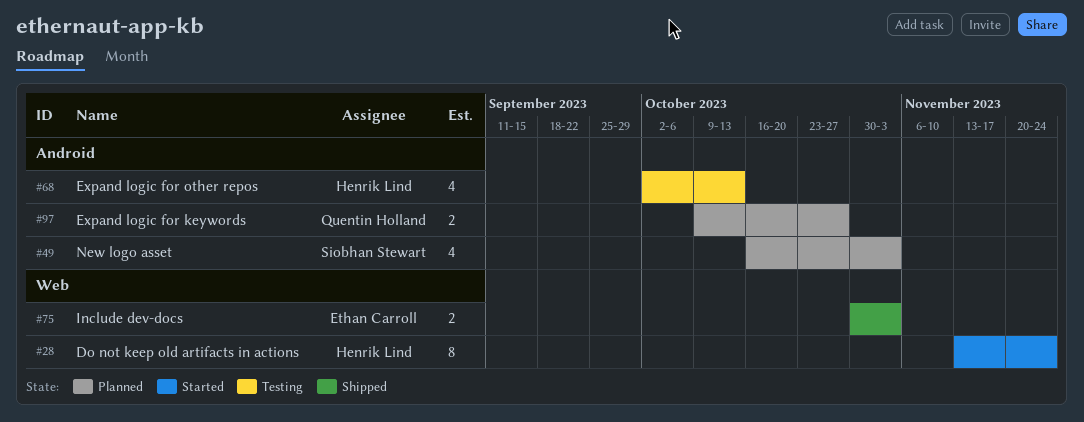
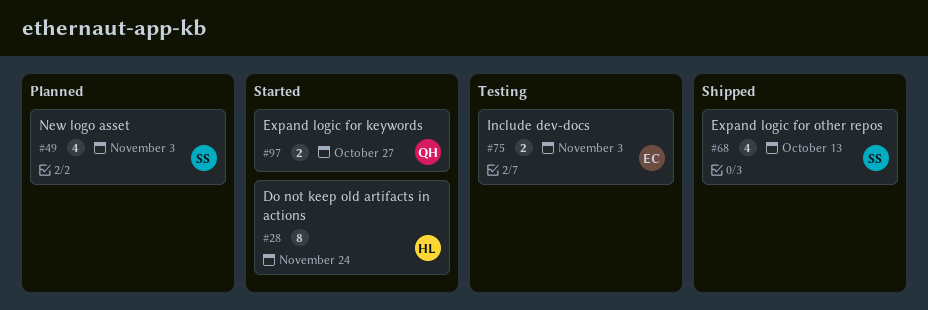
#68, status: Testing -> Shipped
#68, owner: Henrik Lind -> Siobhan Stewart
#75, status: Shipped -> Testing
#97, status: Planned -> Started

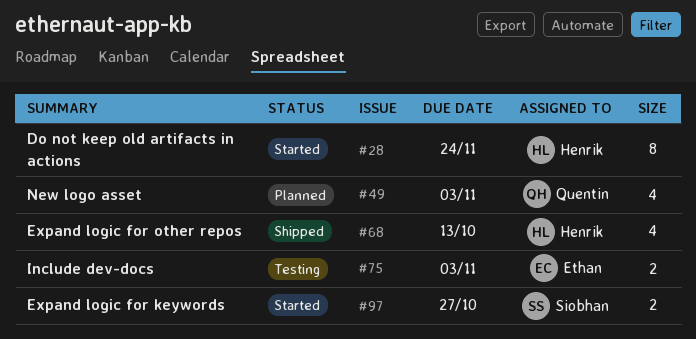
#49, owner: Siobhan -> Quentin
#68, owner: Siobhan -> Henrik
#97, owner: Quentin -> Siobhan

